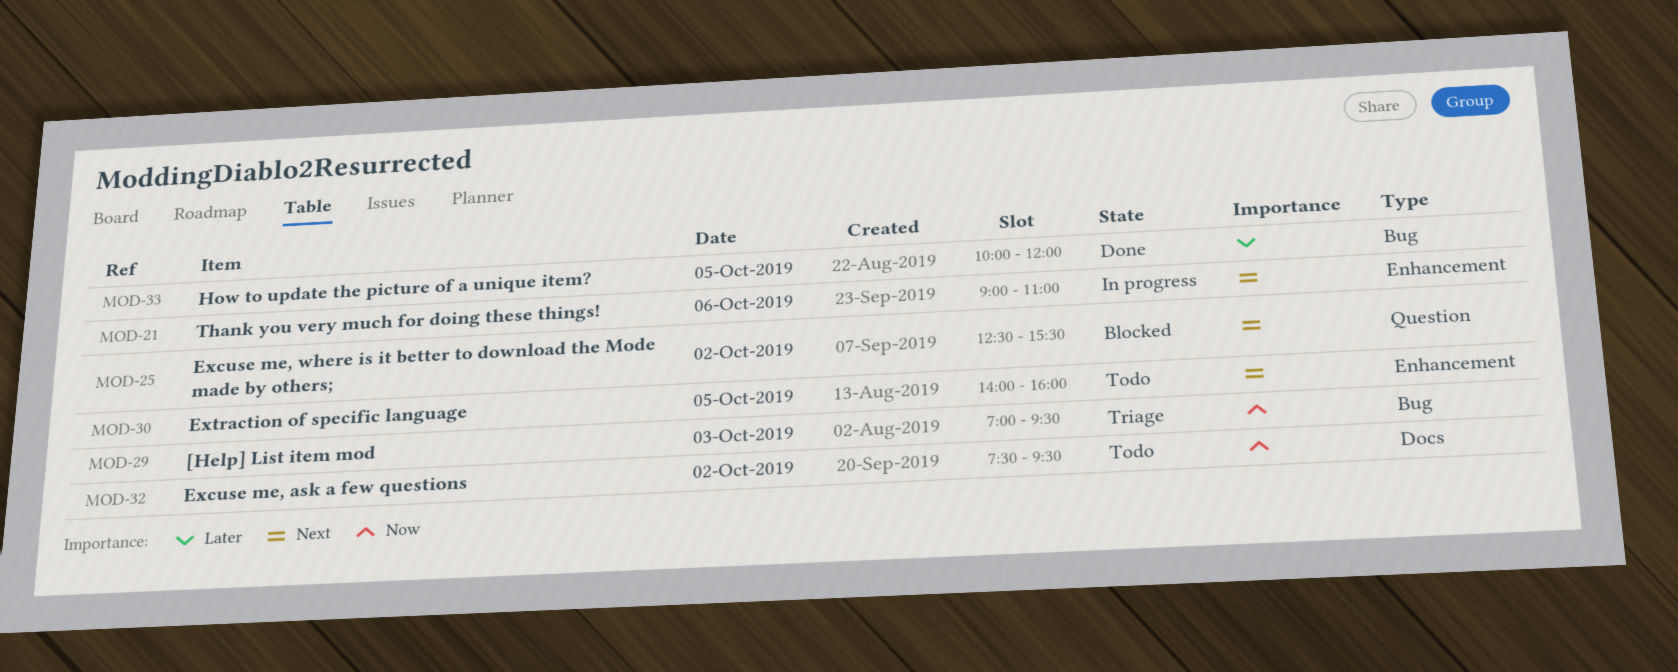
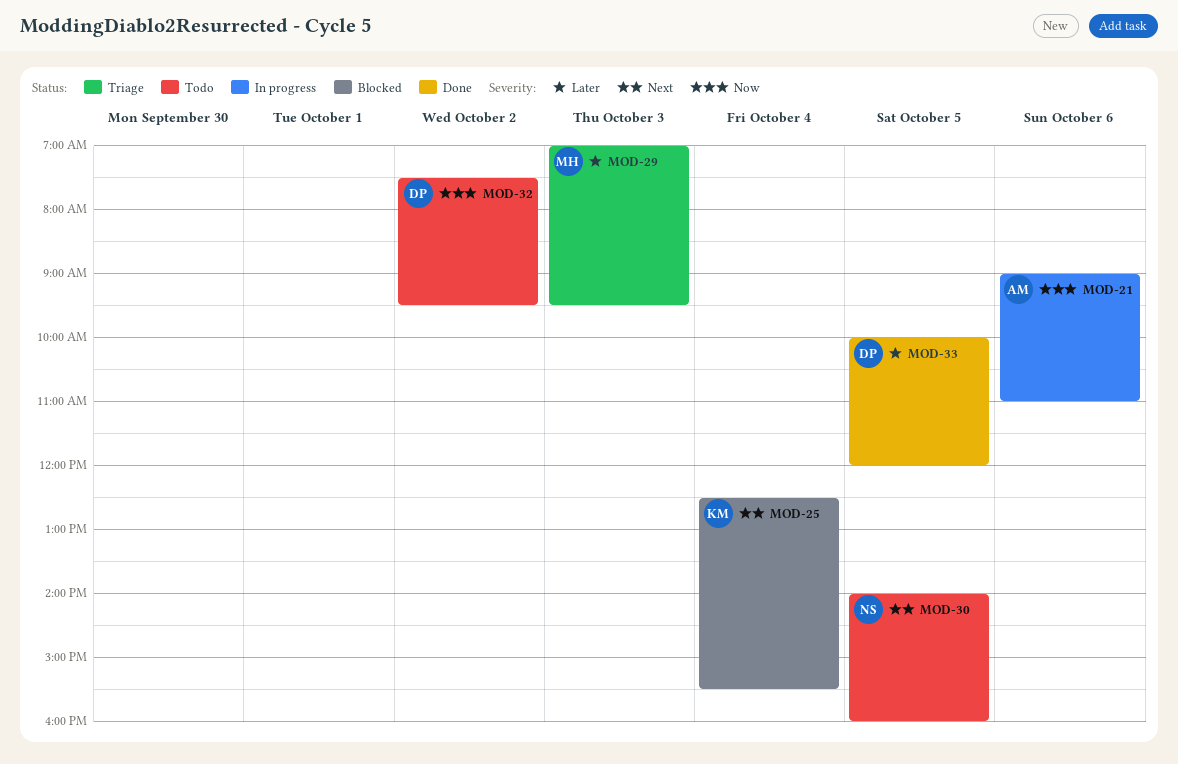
MOD-21, priority: Next -> Now
MOD-25, day: Oct 2 -> Oct 4
MOD-29, priority: Now -> Later

